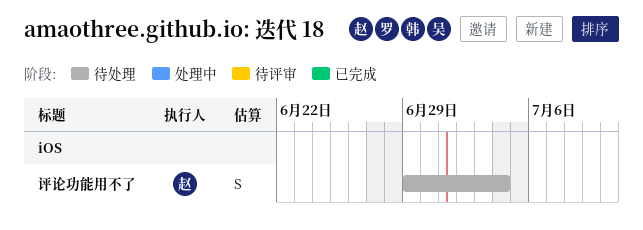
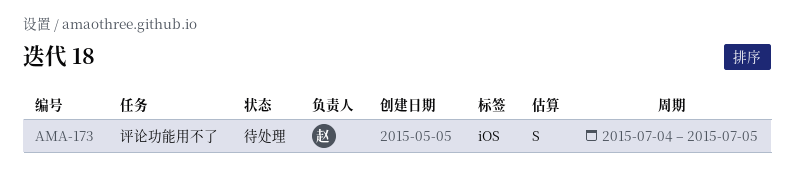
评论功能用不了, start: Jun 29 -> Jul 4
评论功能用不了, due: Jul 4 -> Jul 5

